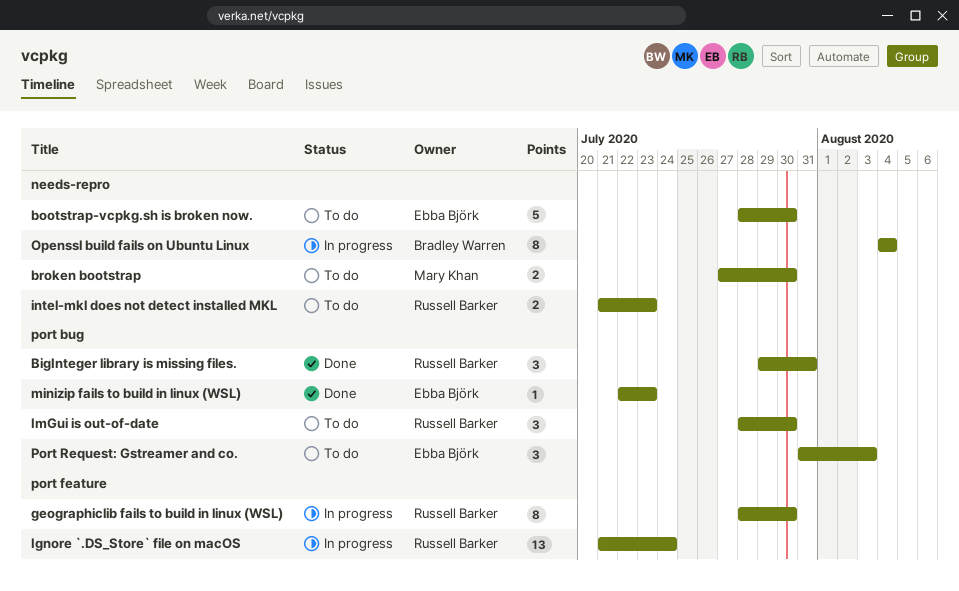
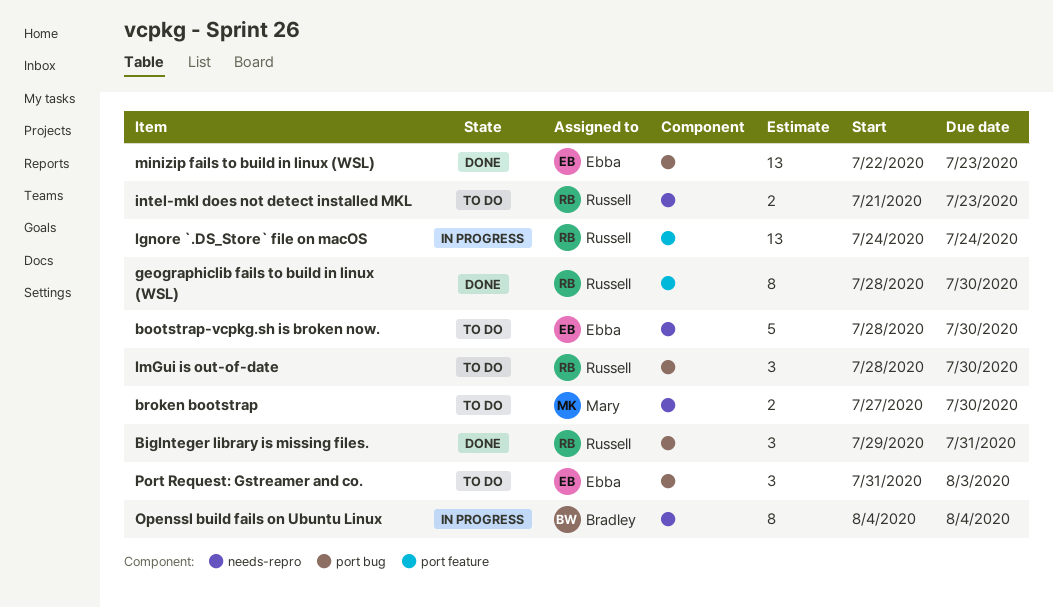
geographiclib fails to build in linux (WSL), status: In progress -> Done
Ignore `.DS_Store` file on macOS, start: Jul 21 -> Jul 24
minizip fails to build in linux (WSL), estimate: 1 -> 13

